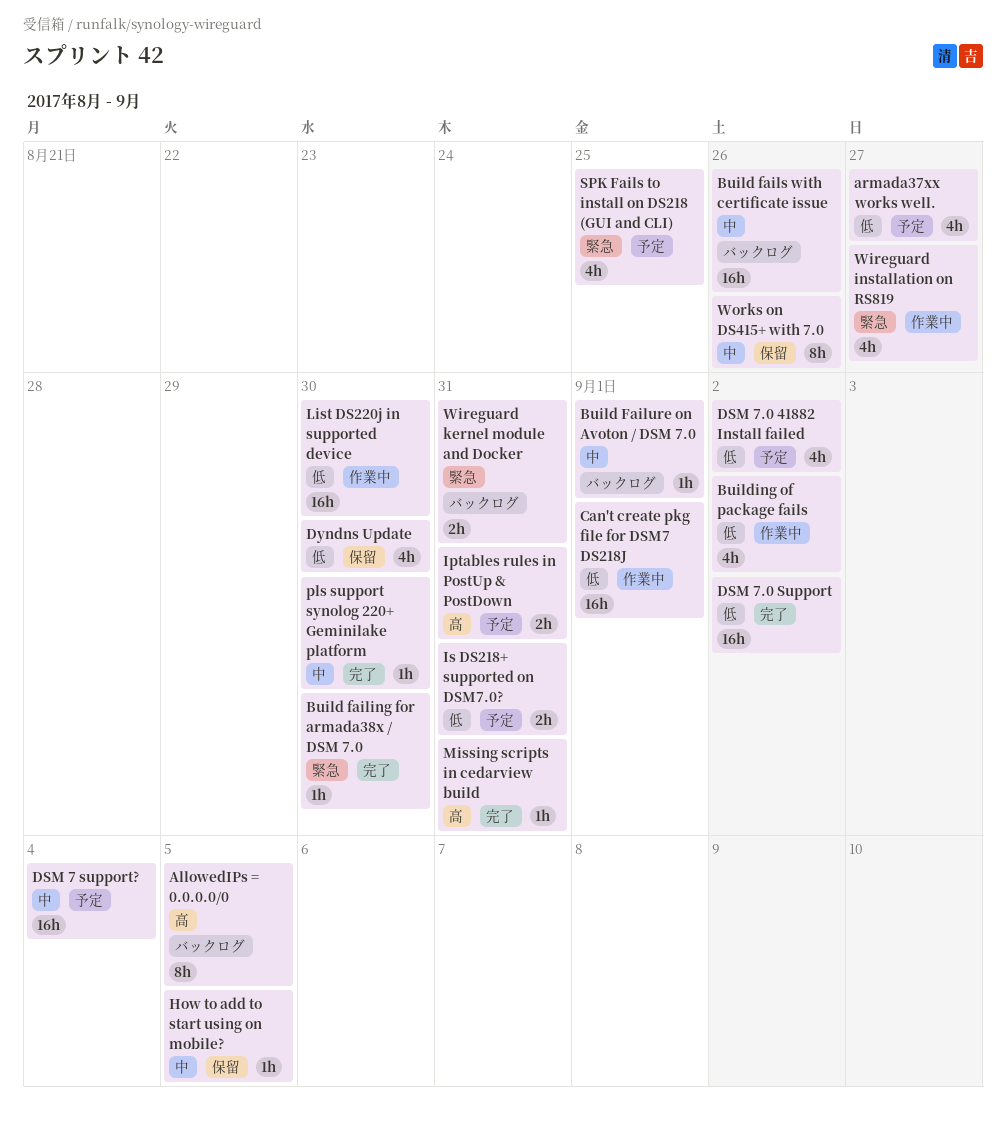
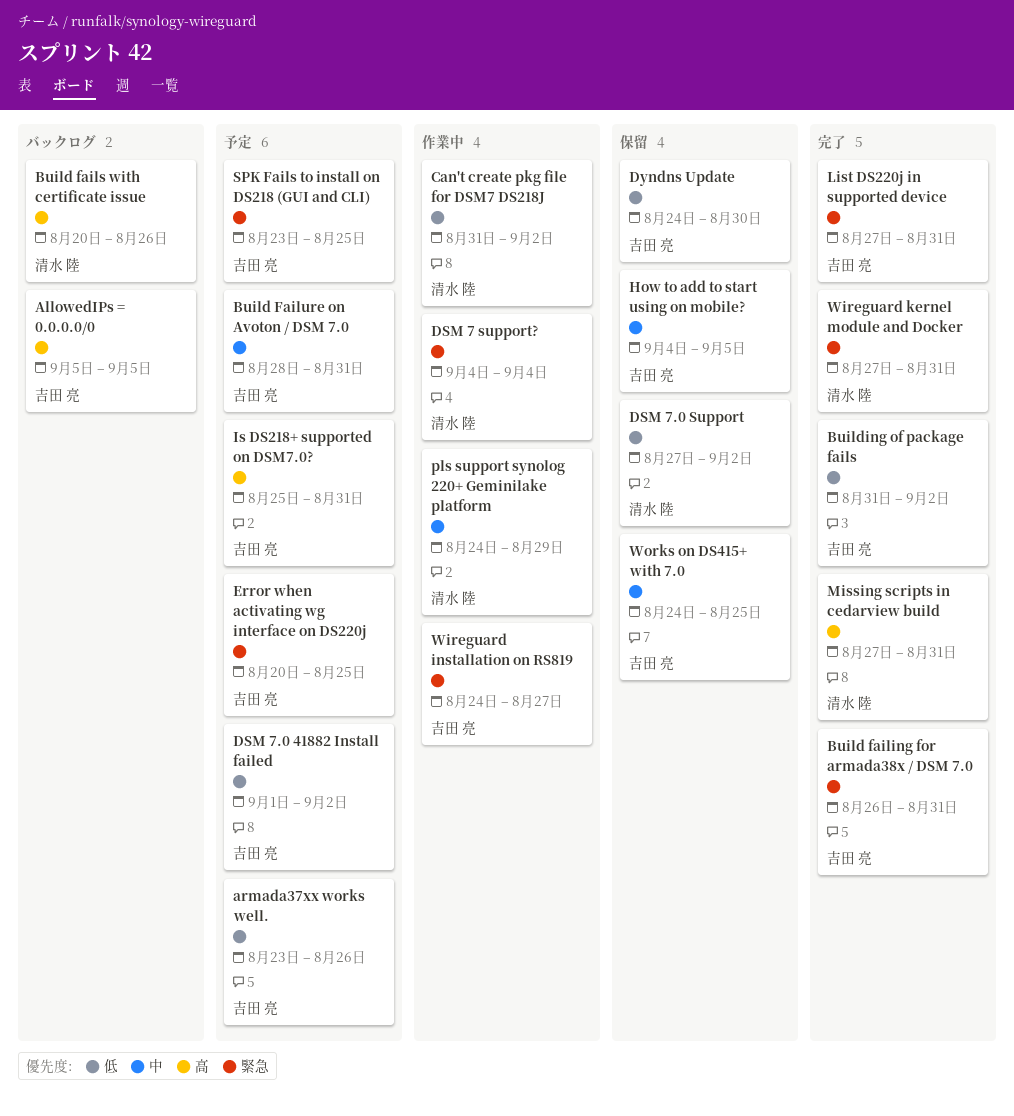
armada37xx works well., due: Aug 27 -> Aug 26
Build failing for armada38x / DSM 7.0, due: Aug 30 -> Aug 31
Build fails with certificate issue, priority: 中 -> 高
Build Failure on Avoton / DSM 7.0, status: バックログ -> 予定
Build Failure on Avoton / DSM 7.0, due: Sep 1 -> Aug 31
Building of package fails, status: 作業中 -> 完了
Can't create pkg file for DSM7 DS218J, due: Sep 1 -> Sep 2
DSM 7 support?, status: 予定 -> 作業中
DSM 7 support?, priority: 中 -> 緊急
DSM 7.0 Support, status: 完了 -> 保留
Error when activating wg interface on DS220j: none -> present
Iptables rules in PostUp & PostDown: present -> none
Is DS218+ supported on DSM7.0?, priority: 低 -> 高
List DS220j in supported device, status: 作業中 -> 完了
List DS220j in supported device, priority: 低 -> 緊急
List DS220j in supported device, due: Aug 30 -> Aug 31
pls support synolog 220+ Geminilake platform, status: 完了 -> 作業中
pls support synolog 220+ Geminilake platform, due: Aug 30 -> Aug 29
Wireguard kernel module and Docker, status: バックログ -> 完了
Works on DS415+ with 7.0, due: Aug 26 -> Aug 25

